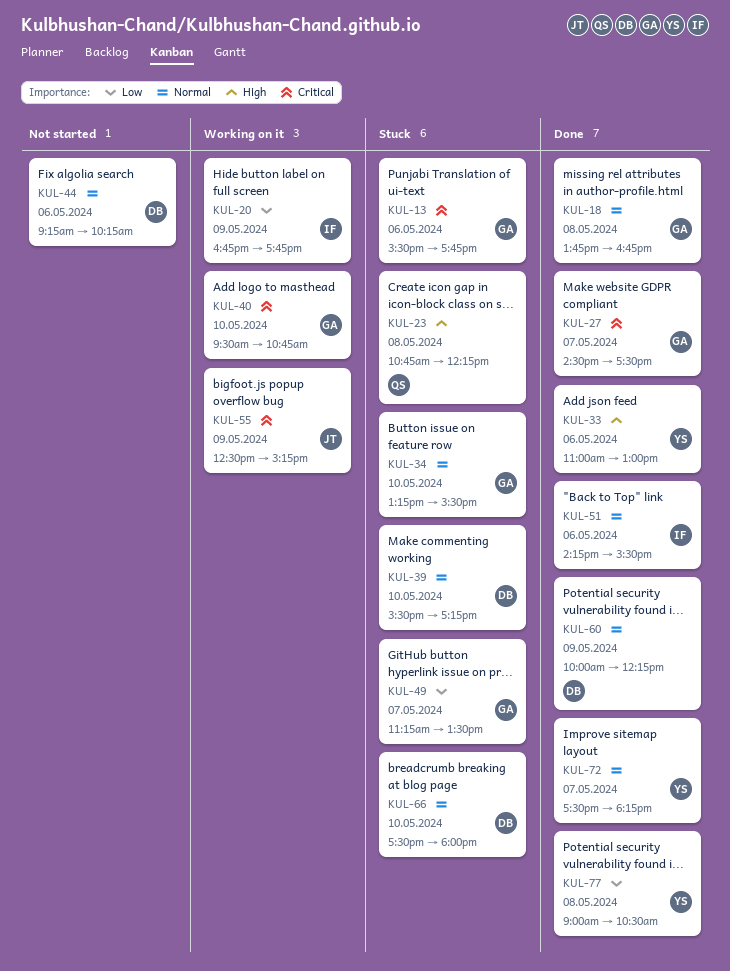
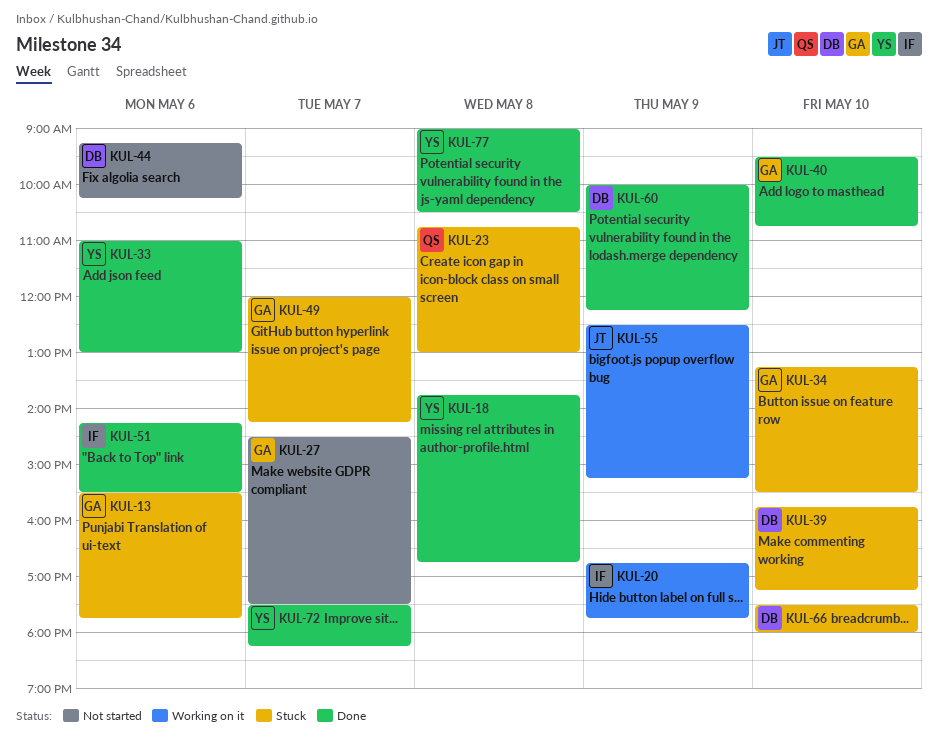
KUL-18, owner: GA -> YS
KUL-23, ends: 12:15 -> 13:00
KUL-27, status: Done -> Not started
KUL-39, begins: 15:30 -> 15:45
KUL-40, status: Working on it -> Done
KUL-49, begins: 11:15 -> 12:00
KUL-49, ends: 13:30 -> 14:15

